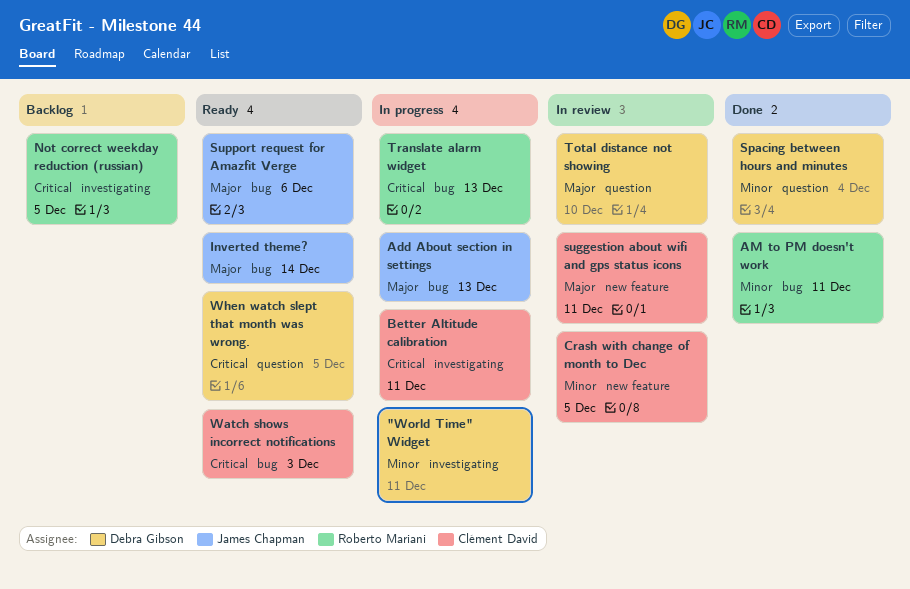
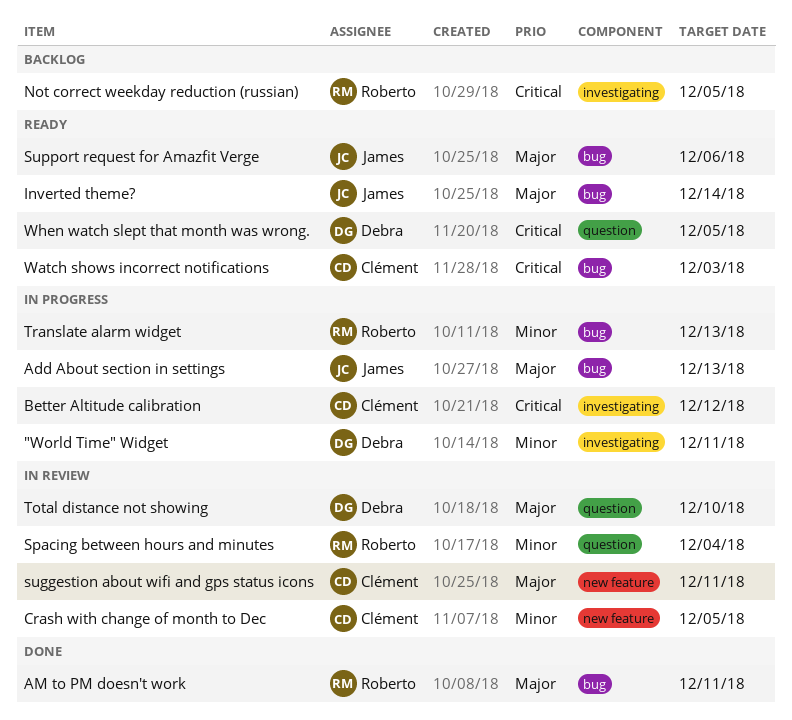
AM to PM doesn't work, priority: Minor -> Major
Better Altitude calibration, due: Dec 11 -> Dec 12
Spacing between hours and minutes, status: Done -> In review
Spacing between hours and minutes, owner: Debra Gibson -> Roberto Mariani
Translate alarm widget, priority: Critical -> Minor

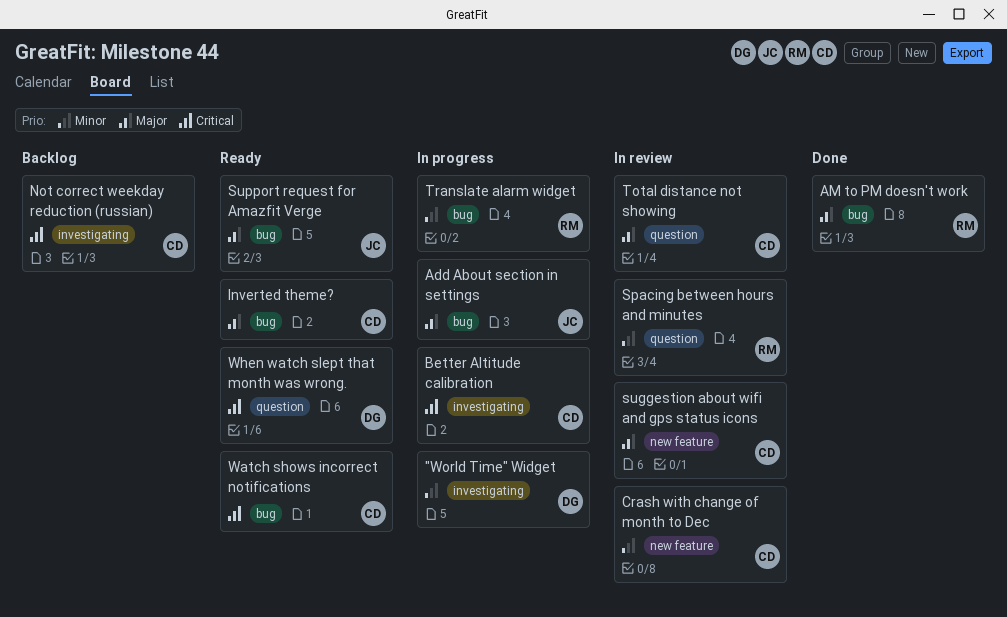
Inverted theme?, owner: James -> Clément
Not correct weekday reduction (russian), owner: Roberto -> Clément
Total distance not showing, owner: Debra -> Clément

